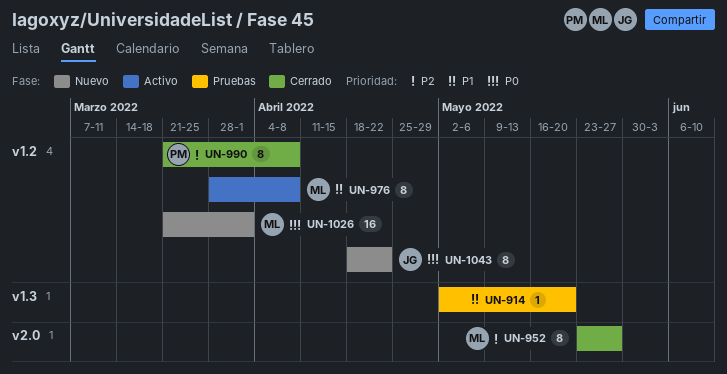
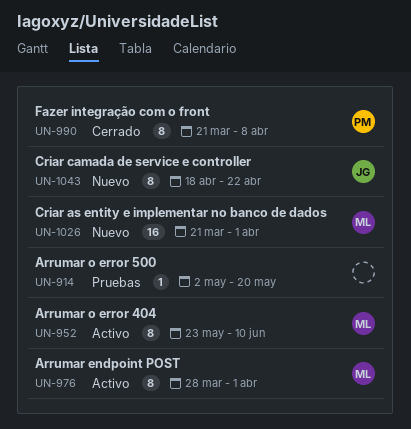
UN-952, status: Cerrado -> Activo
UN-952, due: May 27 -> Jun 10
UN-976, due: Apr 8 -> Apr 1

